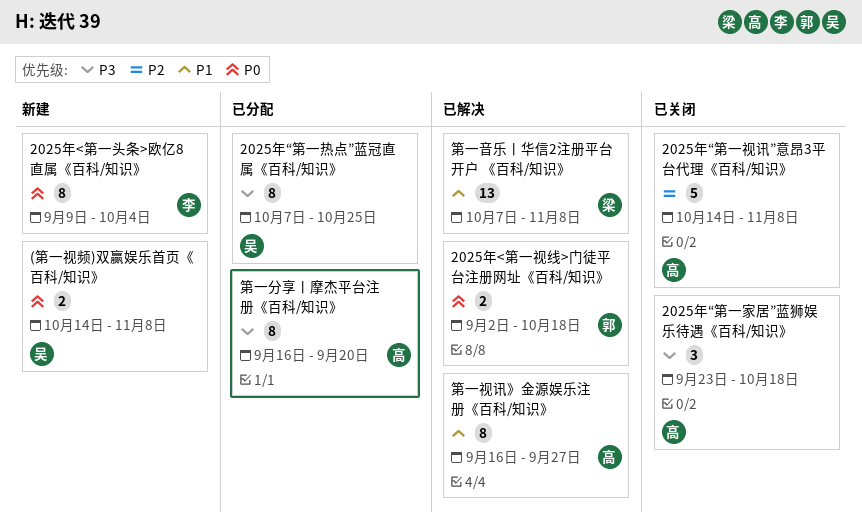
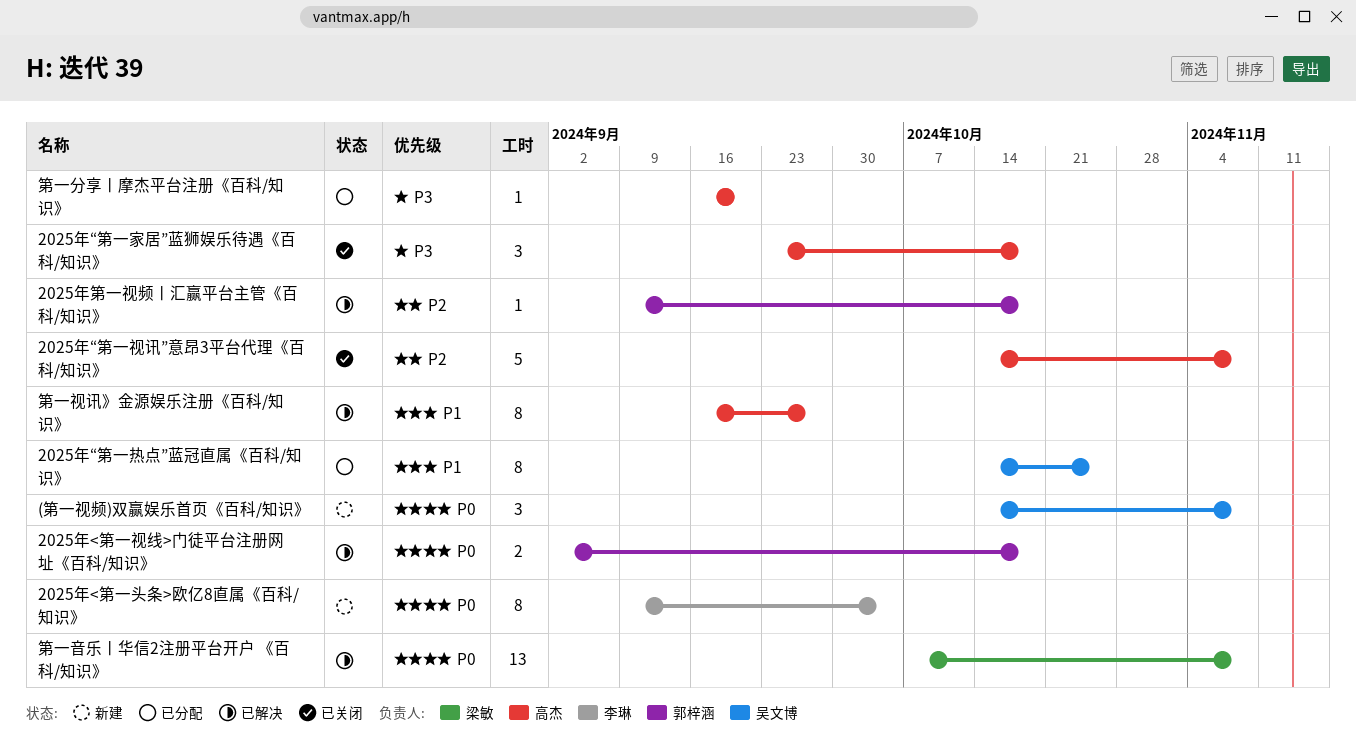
(第一视频)双赢娱乐首页《百科/知识》, estimate: 2 -> 3
2025年“第一热点”蓝冠直属《百科/知识》, priority: P3 -> P1
2025年“第一热点”蓝冠直属《百科/知识》, start: Oct 7 -> Oct 14
2025年第一视频丨汇赢平台主管《百科/知识》: none -> present
第一分享丨摩杰平台注册《百科/知识》, estimate: 8 -> 1
第一音乐丨华信2注册平台开户 《百科/知识》, priority: P1 -> P0

